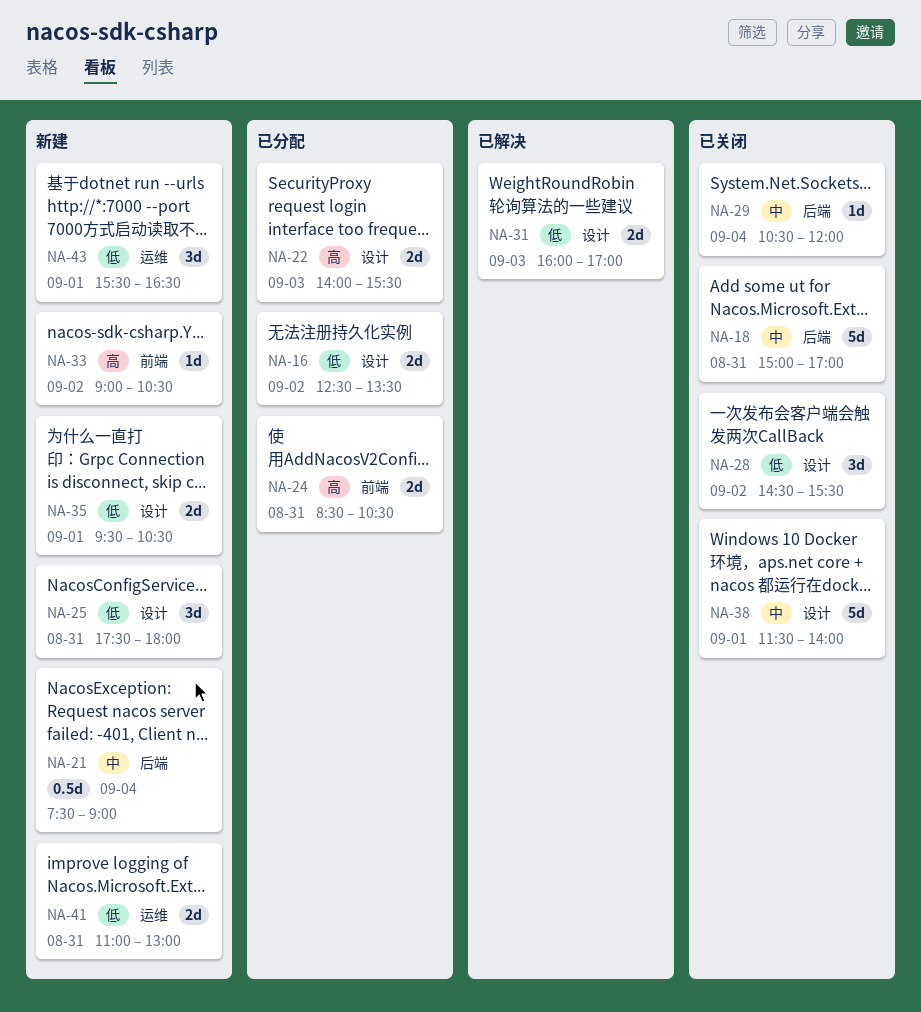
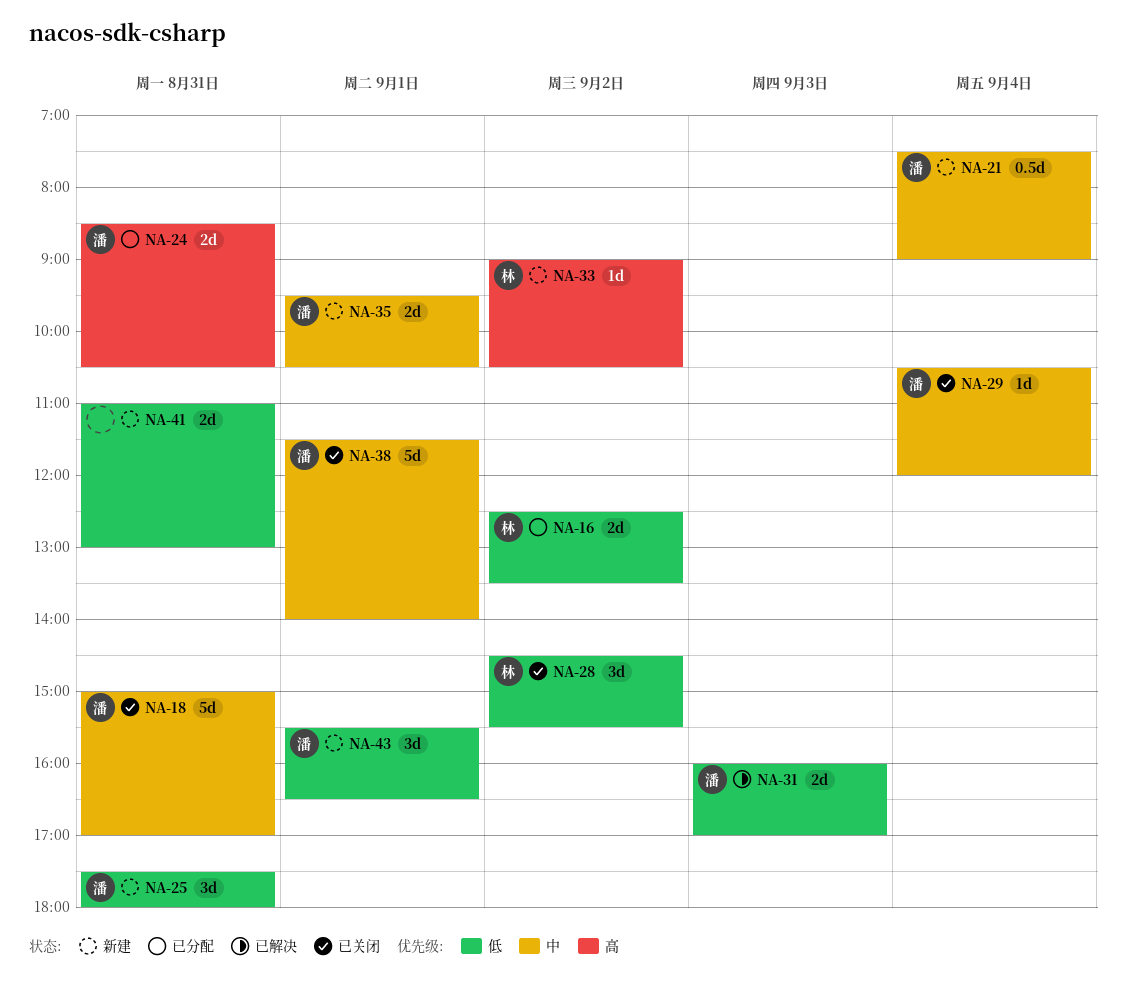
NA-22: present -> none
NA-35, priority: 低 -> 中

